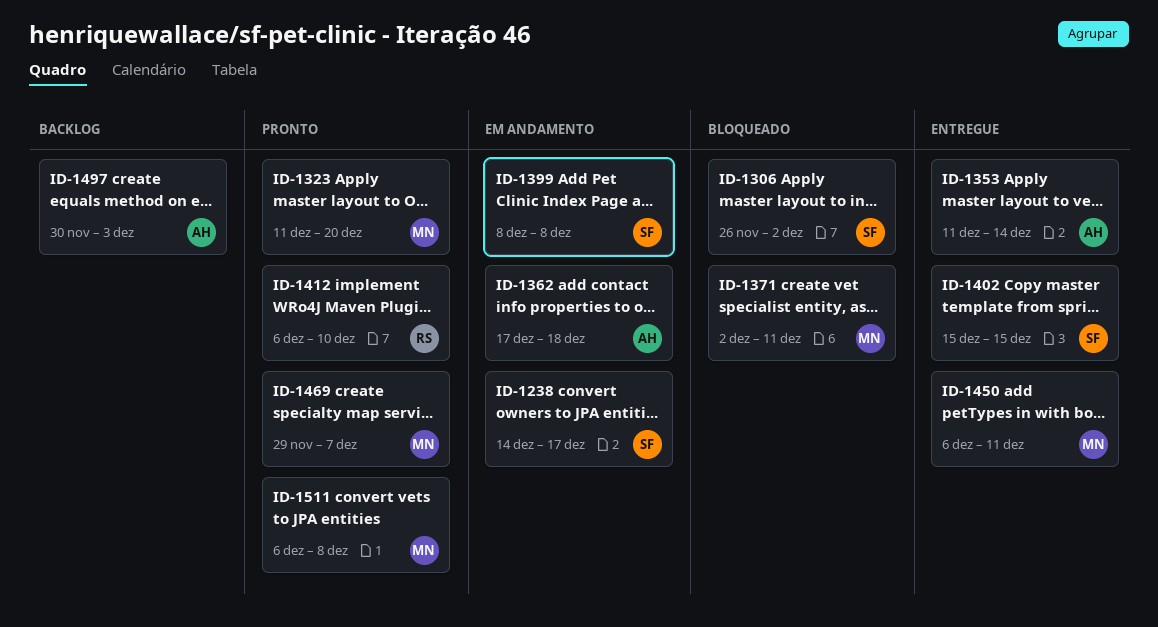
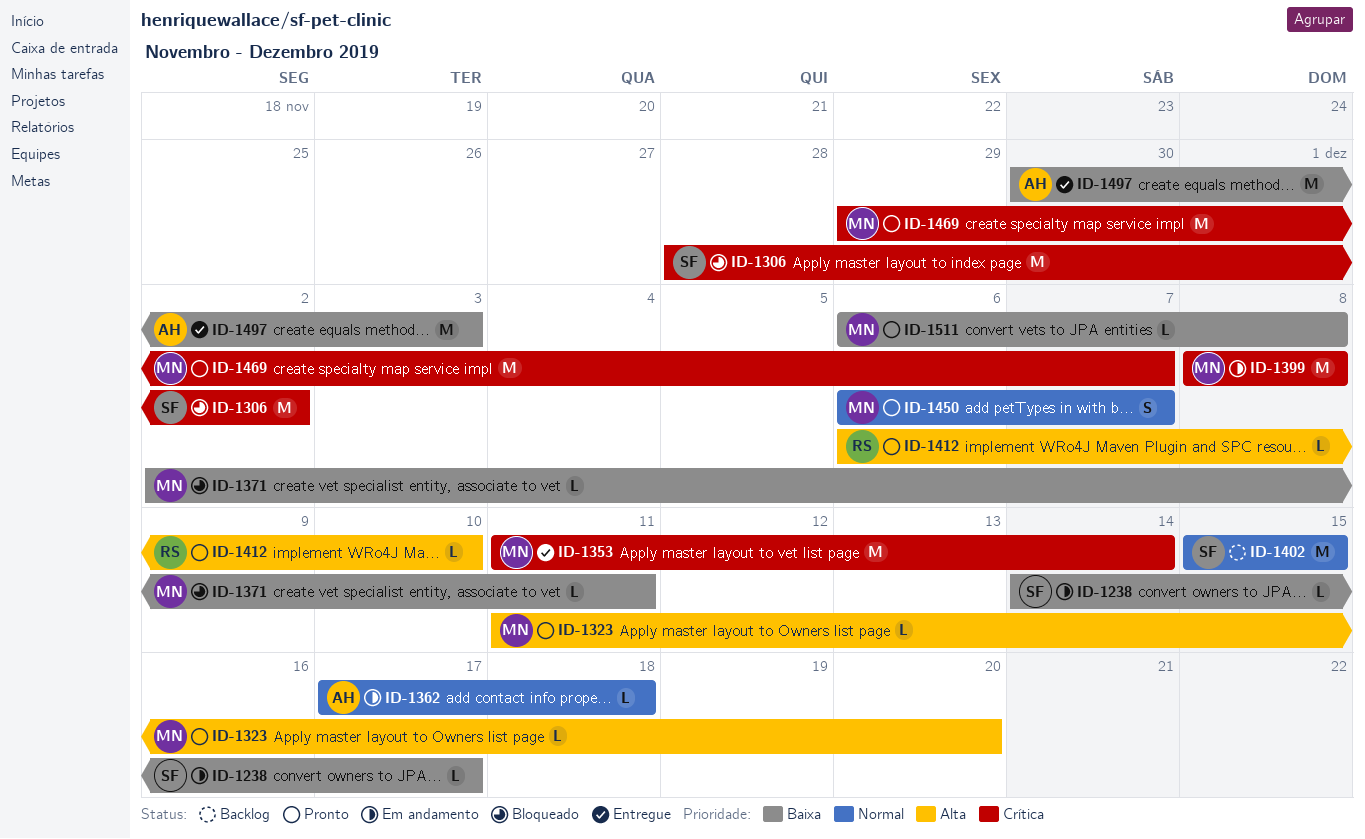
ID-1306, start: Nov 26 -> Nov 28
ID-1353, owner: AH -> MN
ID-1399, owner: SF -> MN
ID-1402, status: Entregue -> Backlog
ID-1450, status: Entregue -> Pronto
ID-1450, due: Dec 11 -> Dec 7
ID-1497, status: Backlog -> Entregue

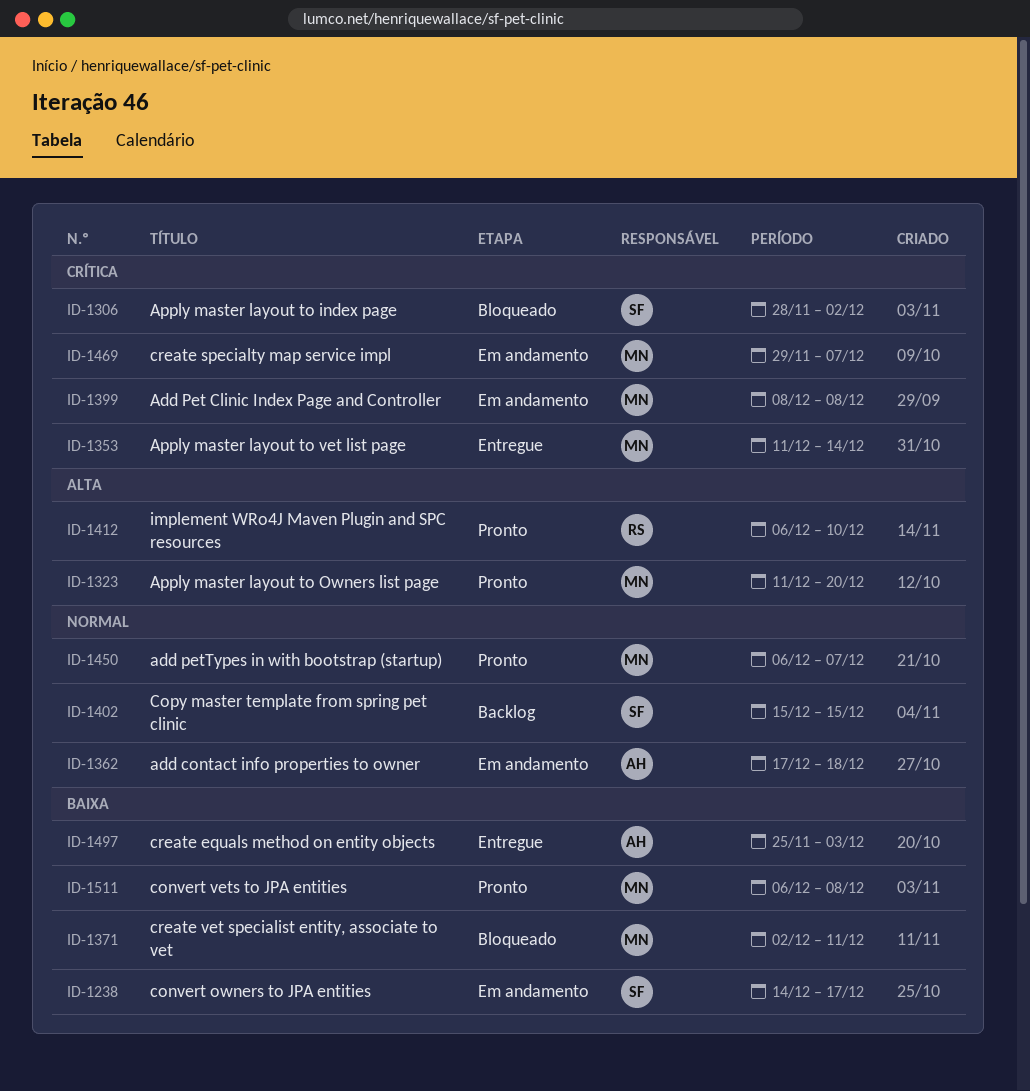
ID-1469, status: Pronto -> Em andamento
ID-1497, start: Nov 30 -> Nov 25

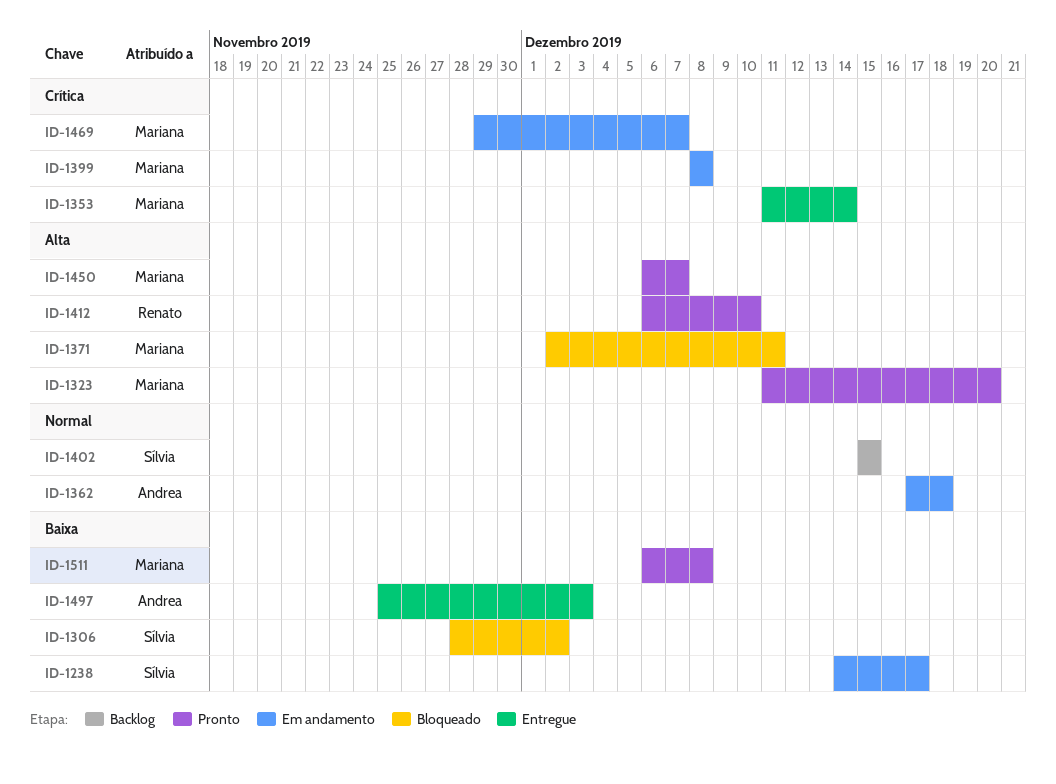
ID-1306, priority: Crítica -> Baixa
ID-1371, priority: Baixa -> Alta
ID-1450, priority: Normal -> Alta

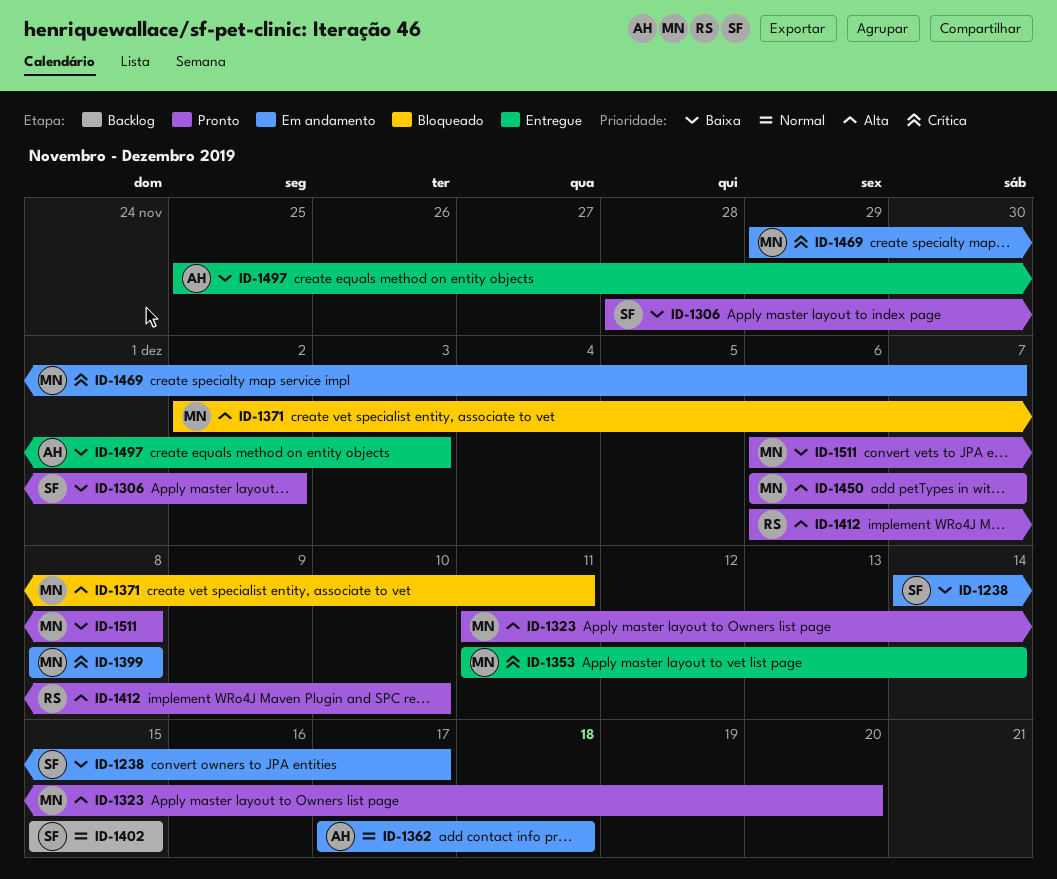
ID-1306, status: Bloqueado -> Pronto

